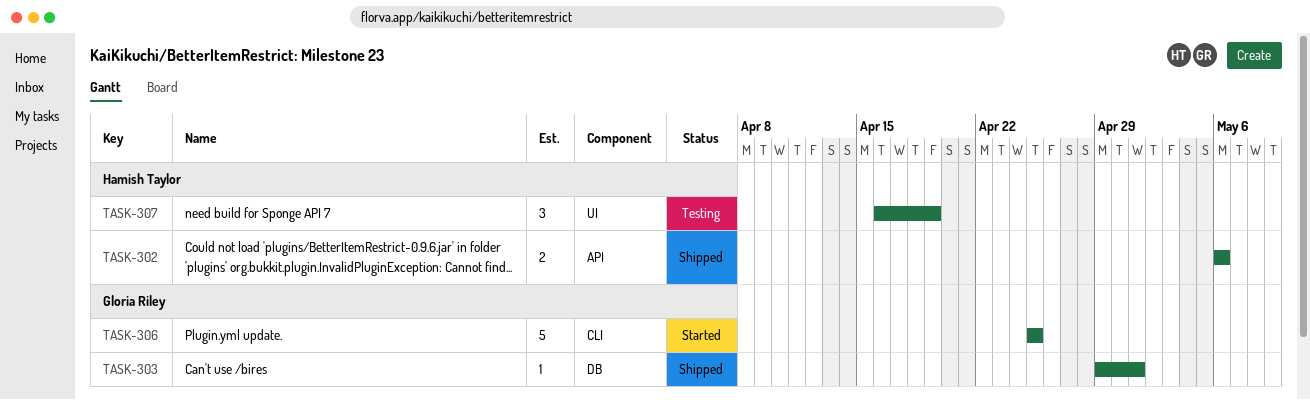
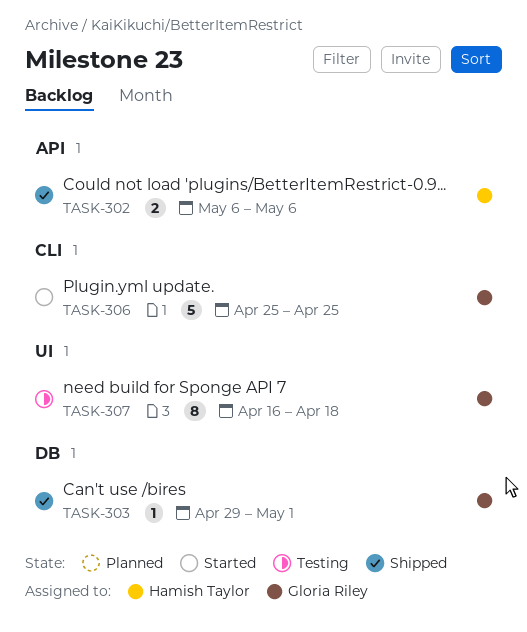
TASK-307, owner: Hamish Taylor -> Gloria Riley
TASK-307, estimate: 3 -> 8
TASK-307, due: Apr 19 -> Apr 18

